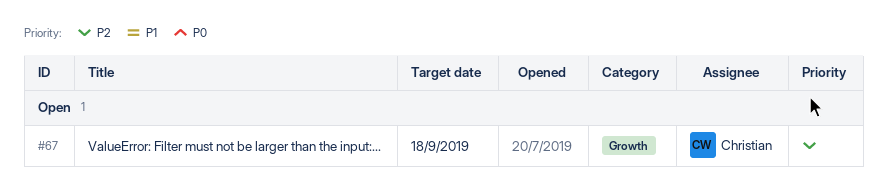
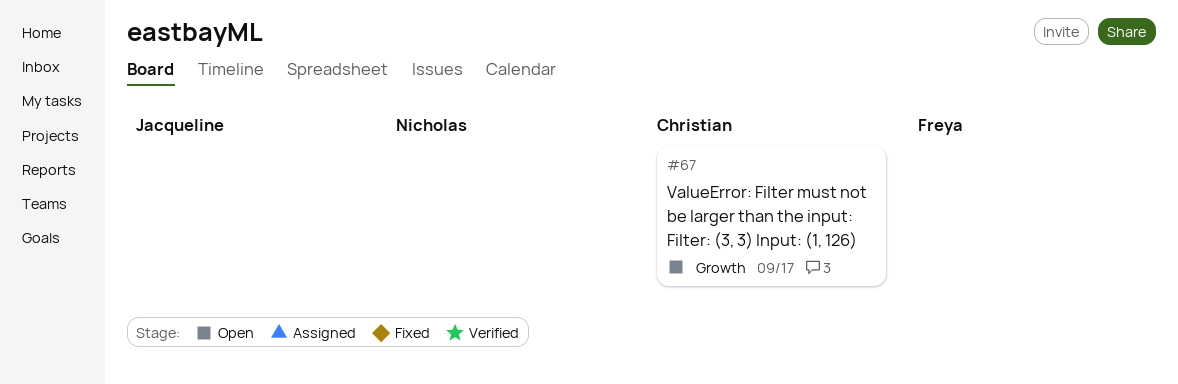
#67, due: Sep 18 -> Sep 17

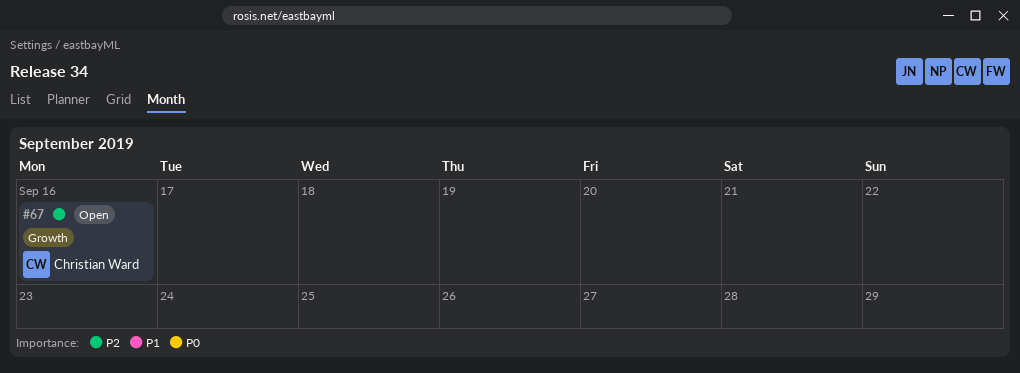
#67, due: Sep 17 -> Sep 16

